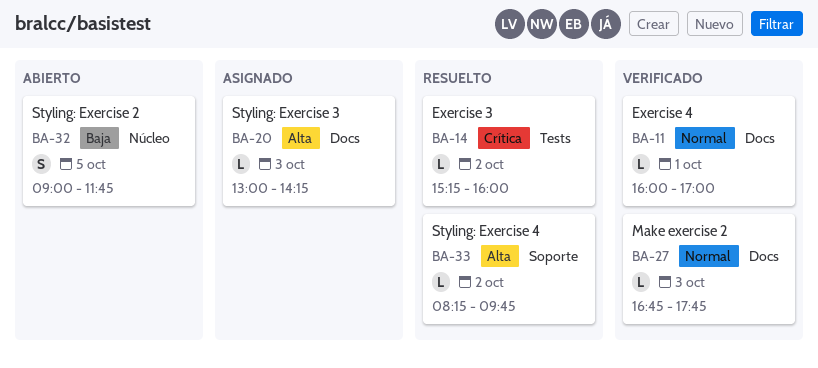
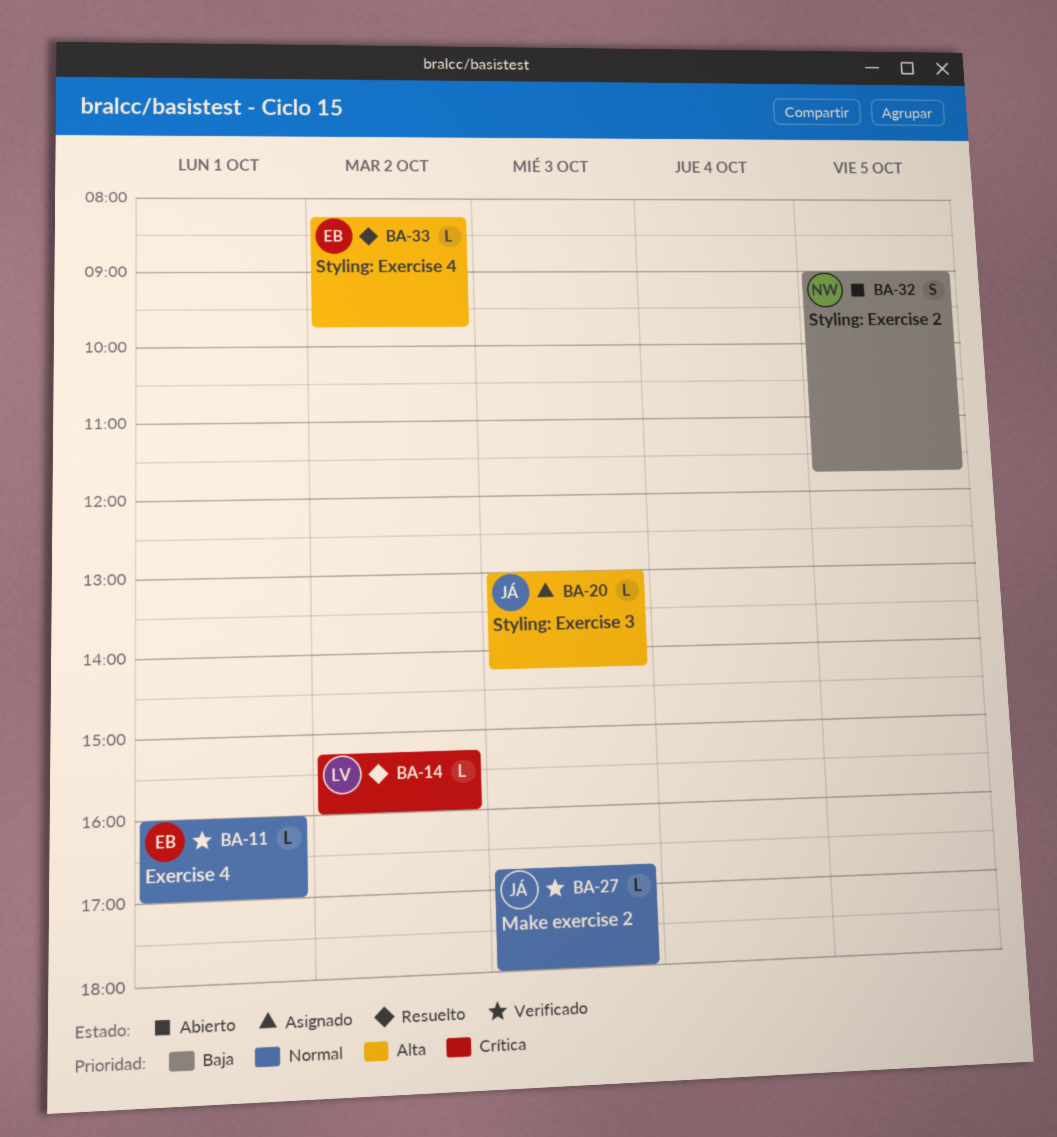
BA-27, ends: 17:45 -> 18:00

